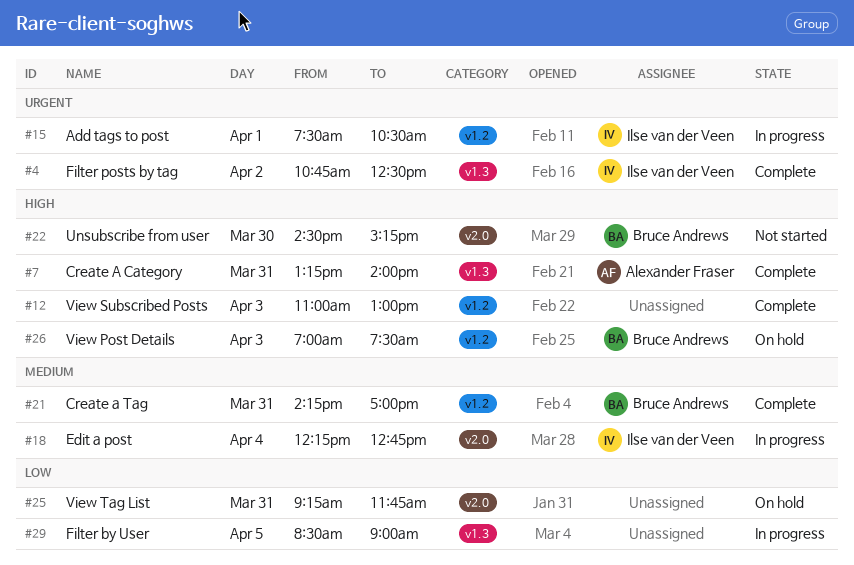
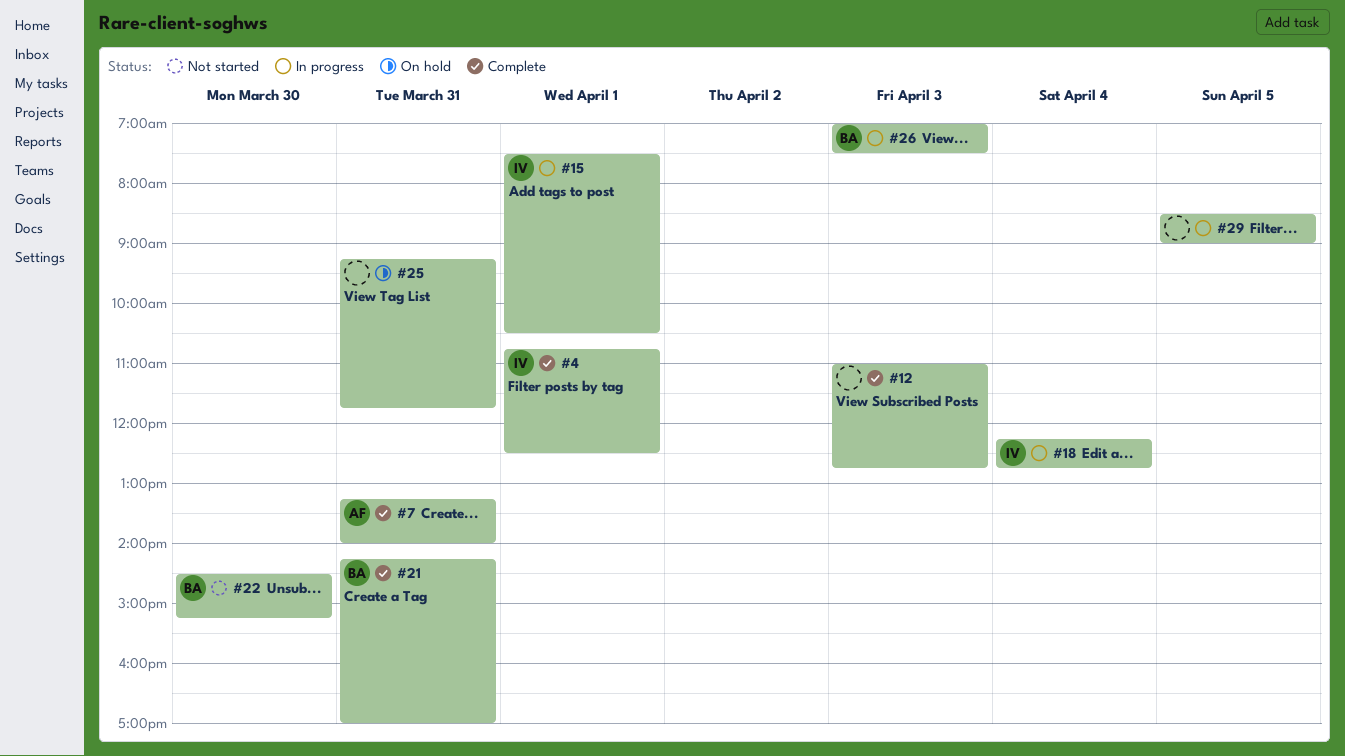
#4, day: Apr 2 -> Apr 1
#12, ends: 13:00 -> 12:45
#26, status: On hold -> In progress

